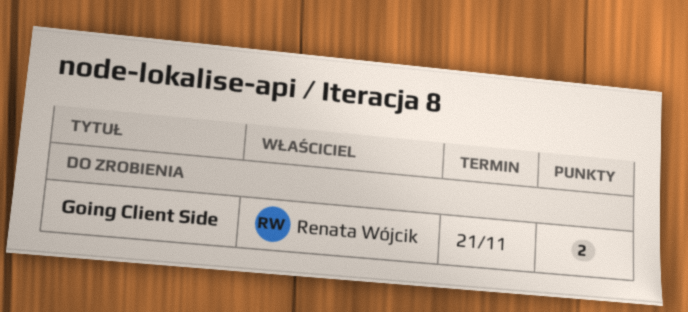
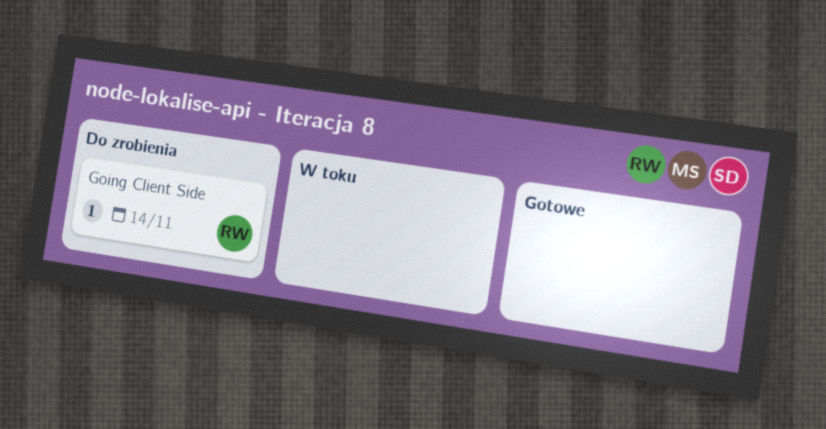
Going Client Side, estimate: 2 -> 1
Going Client Side, due: Nov 21 -> Nov 14

